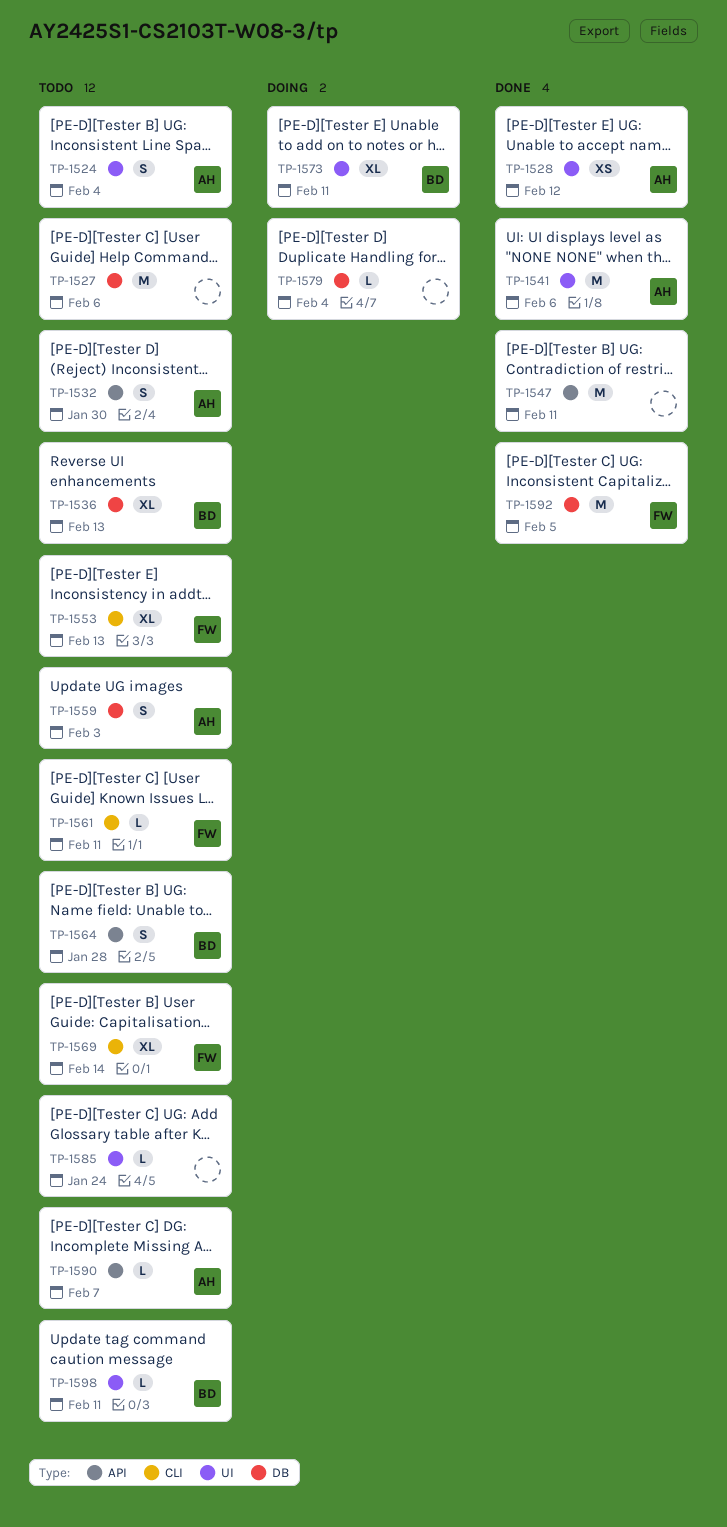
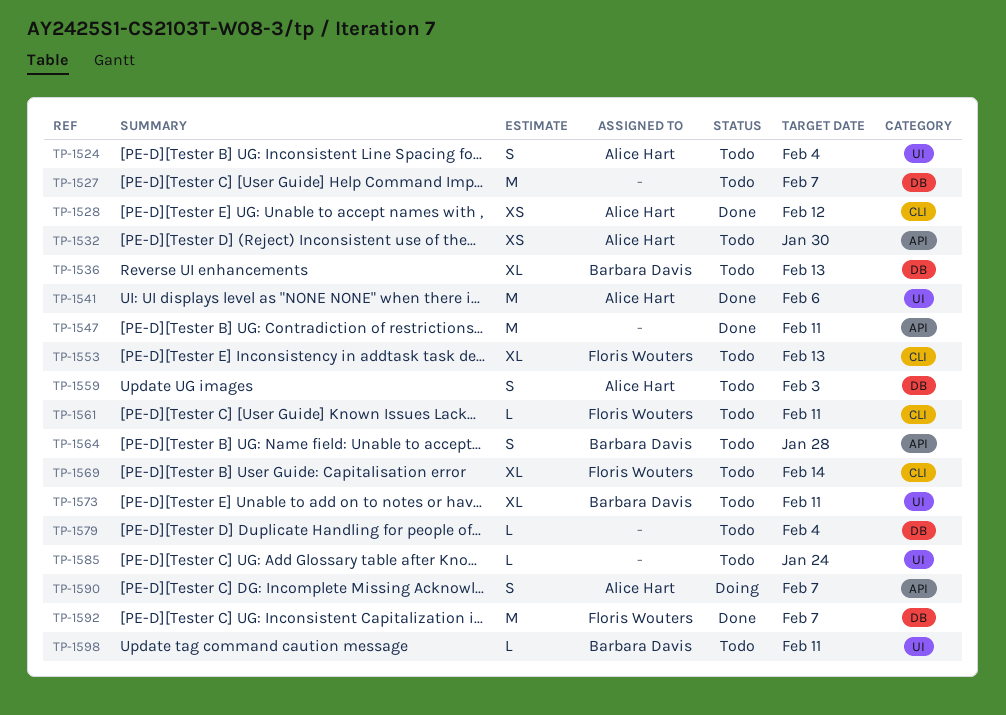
TP-1527, due: Feb 6 -> Feb 7
TP-1528, label: UI -> CLI
TP-1532, estimate: S -> XS
TP-1573, status: Doing -> Todo
TP-1579, status: Doing -> Todo
TP-1590, status: Todo -> Doing
TP-1590, estimate: L -> S
TP-1592, due: Feb 5 -> Feb 7

